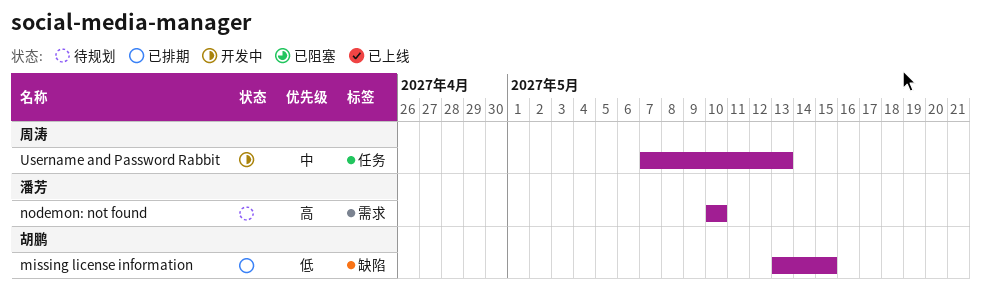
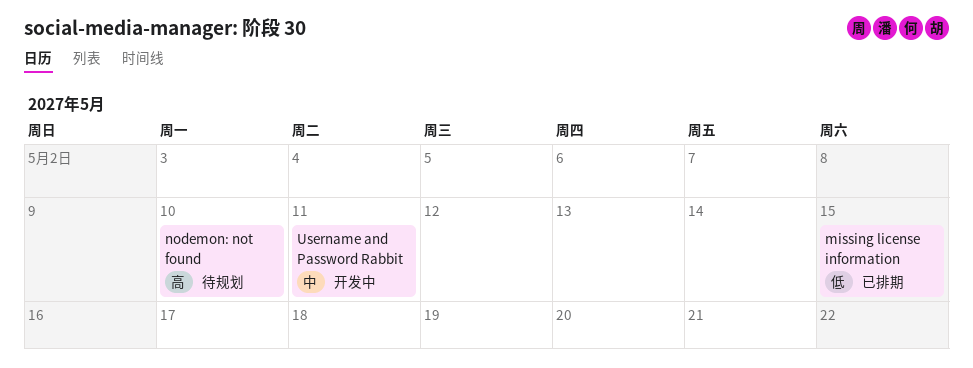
Username and Password Rabbit, due: May 13 -> May 11

